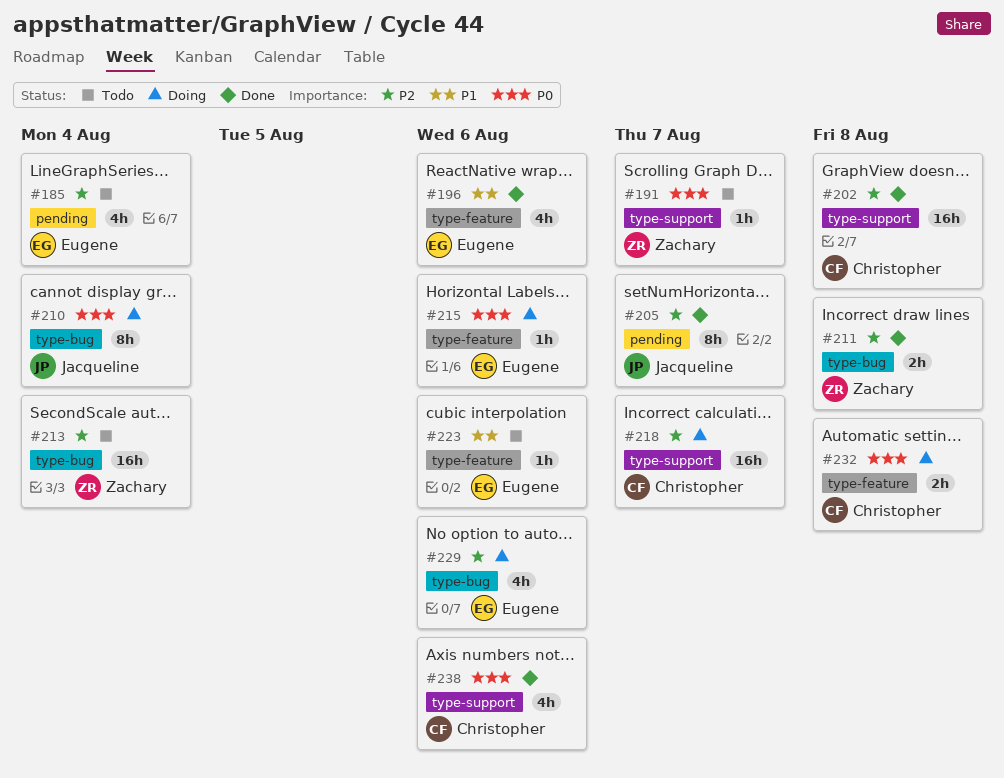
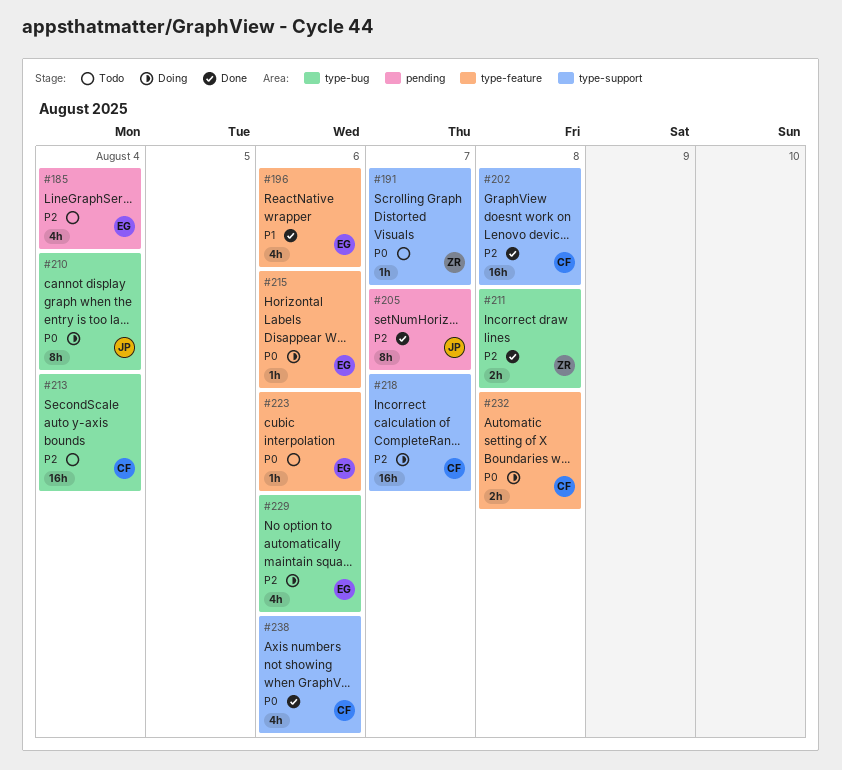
#213, owner: Zachary -> Christopher
#223, priority: P1 -> P0

